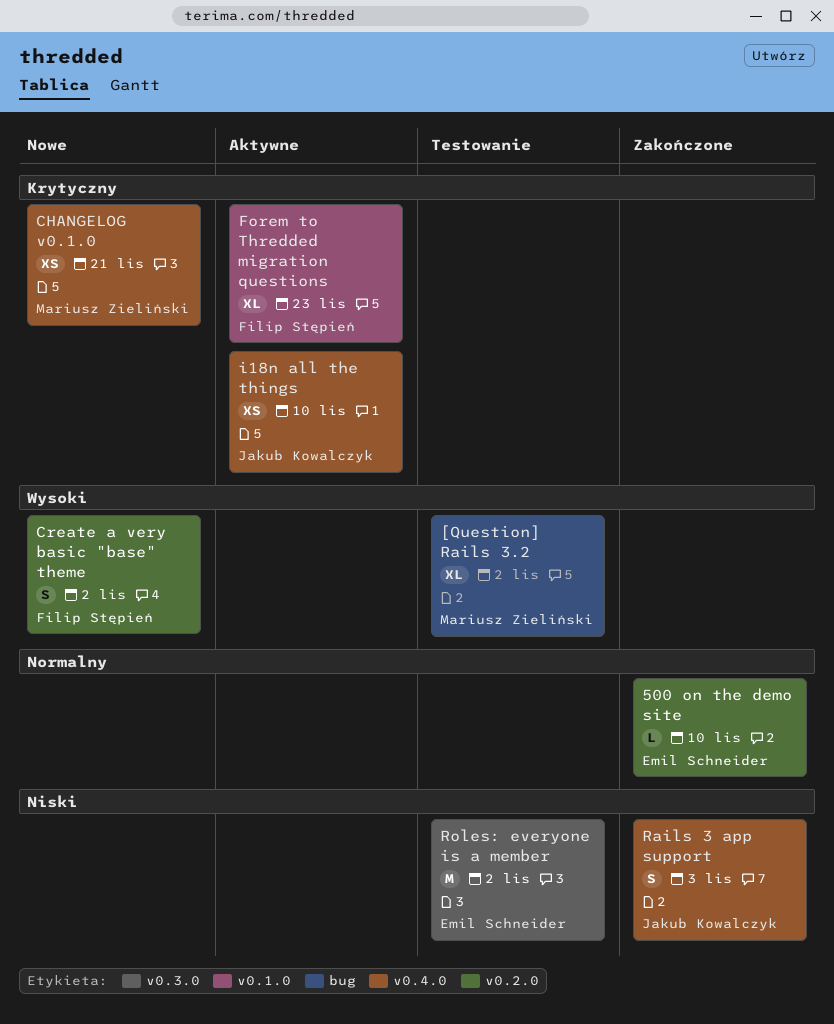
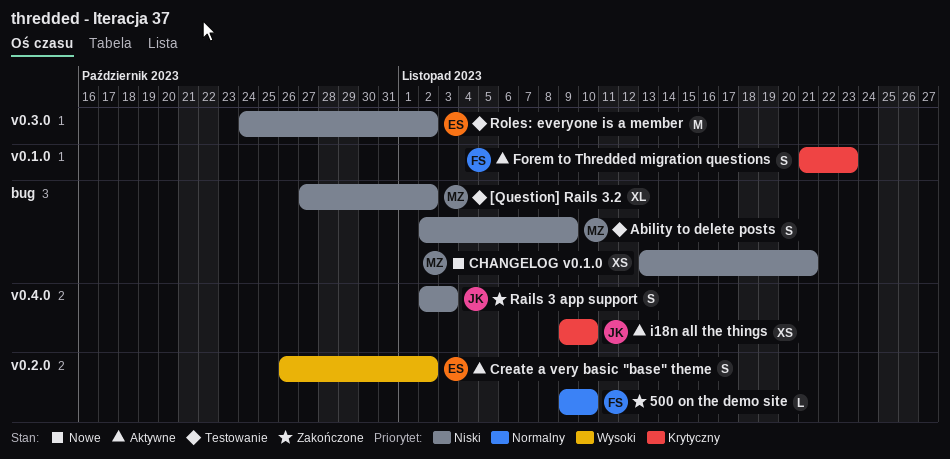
500 on the demo site, owner: Emil Schneider -> Filip Stępień
[Question] Rails 3.2, priority: Wysoki -> Niski
Ability to delete posts: none -> present
CHANGELOG v0.1.0, priority: Krytyczny -> Niski
CHANGELOG v0.1.0, label: v0.4.0 -> bug
Create a very basic "base" theme, status: Nowe -> Aktywne
Create a very basic "base" theme, owner: Filip Stępień -> Emil Schneider
Forem to Thredded migration questions, estimate: XL -> S

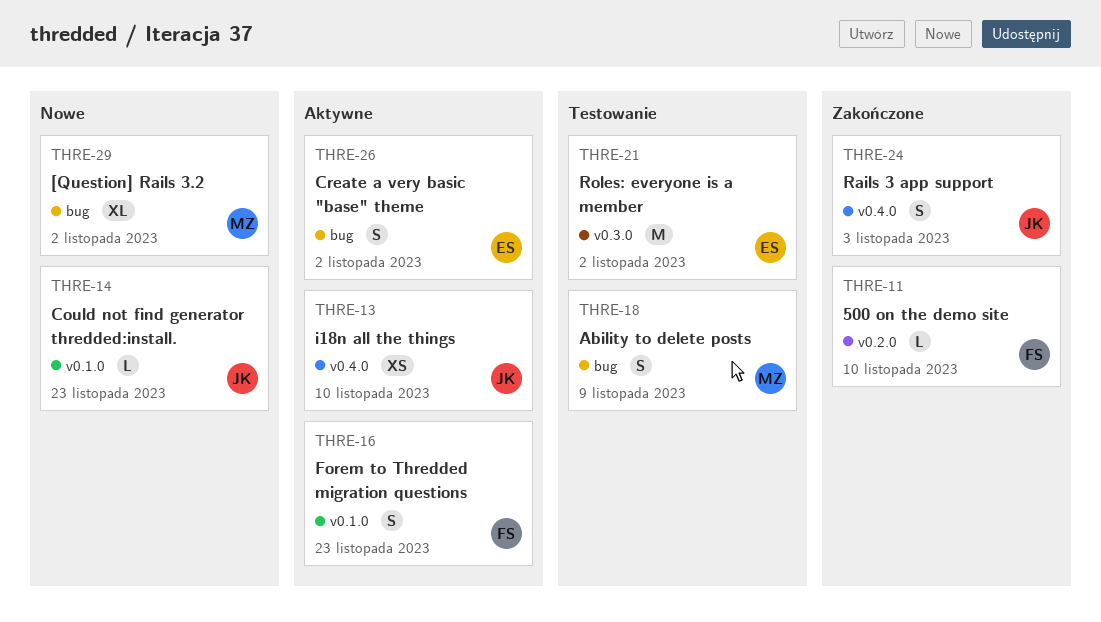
[Question] Rails 3.2, status: Testowanie -> Nowe
CHANGELOG v0.1.0: present -> none
Could not find generator thredded:install.: none -> present
Create a very basic "base" theme, label: v0.2.0 -> bug

